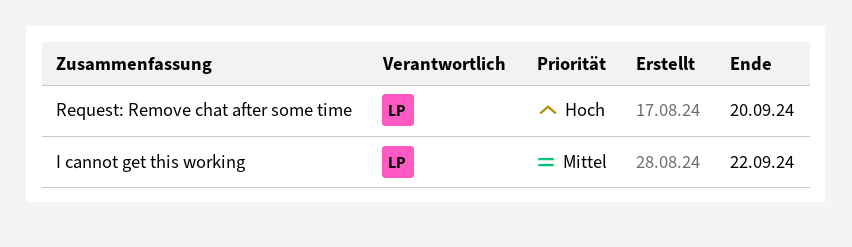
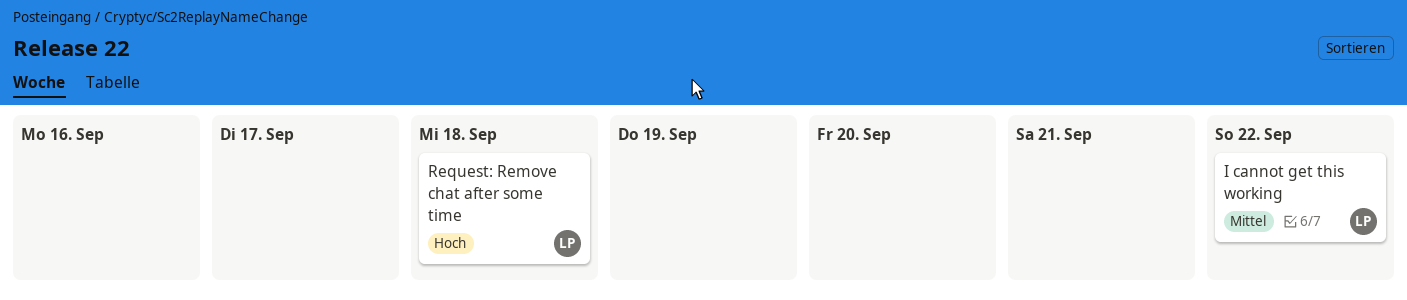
Request: Remove chat after some time, due: Sep 20 -> Sep 18

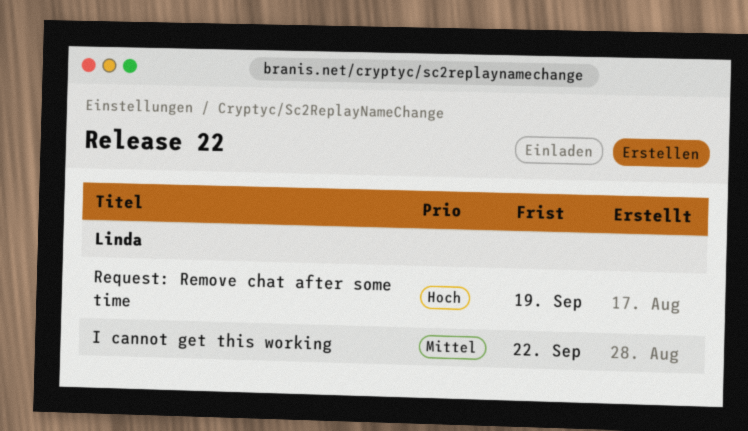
Request: Remove chat after some time, due: Sep 18 -> Sep 19

